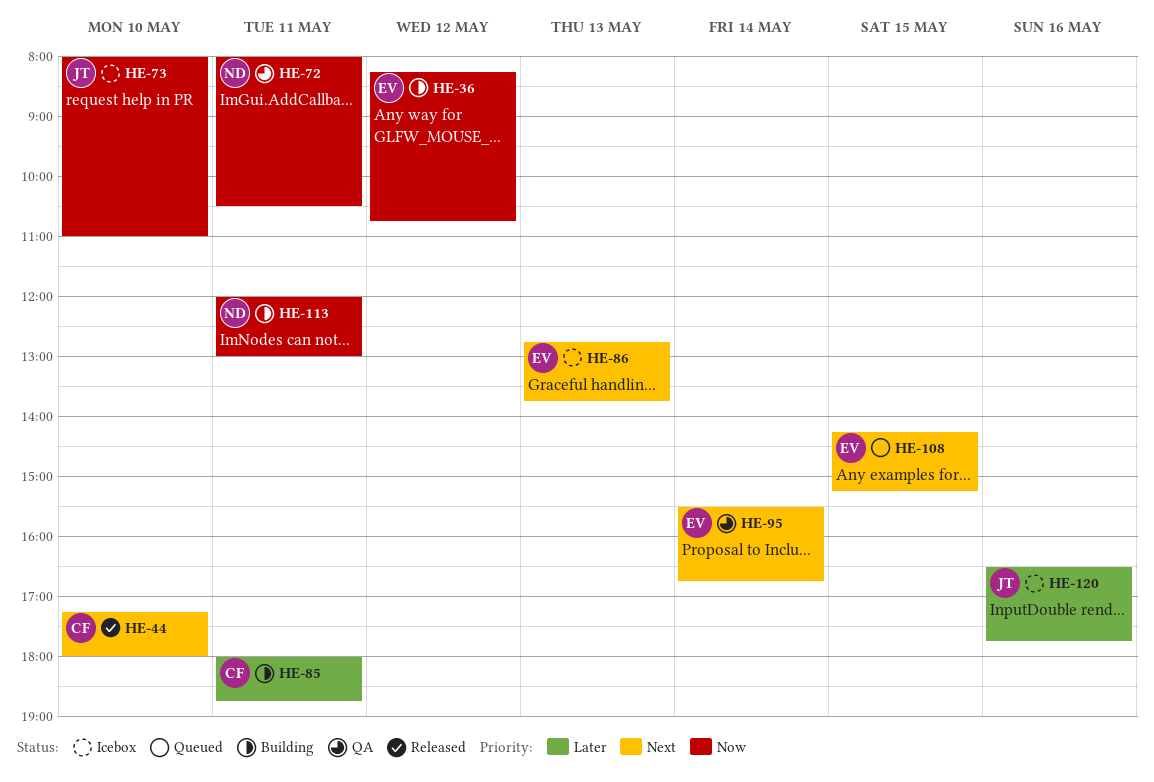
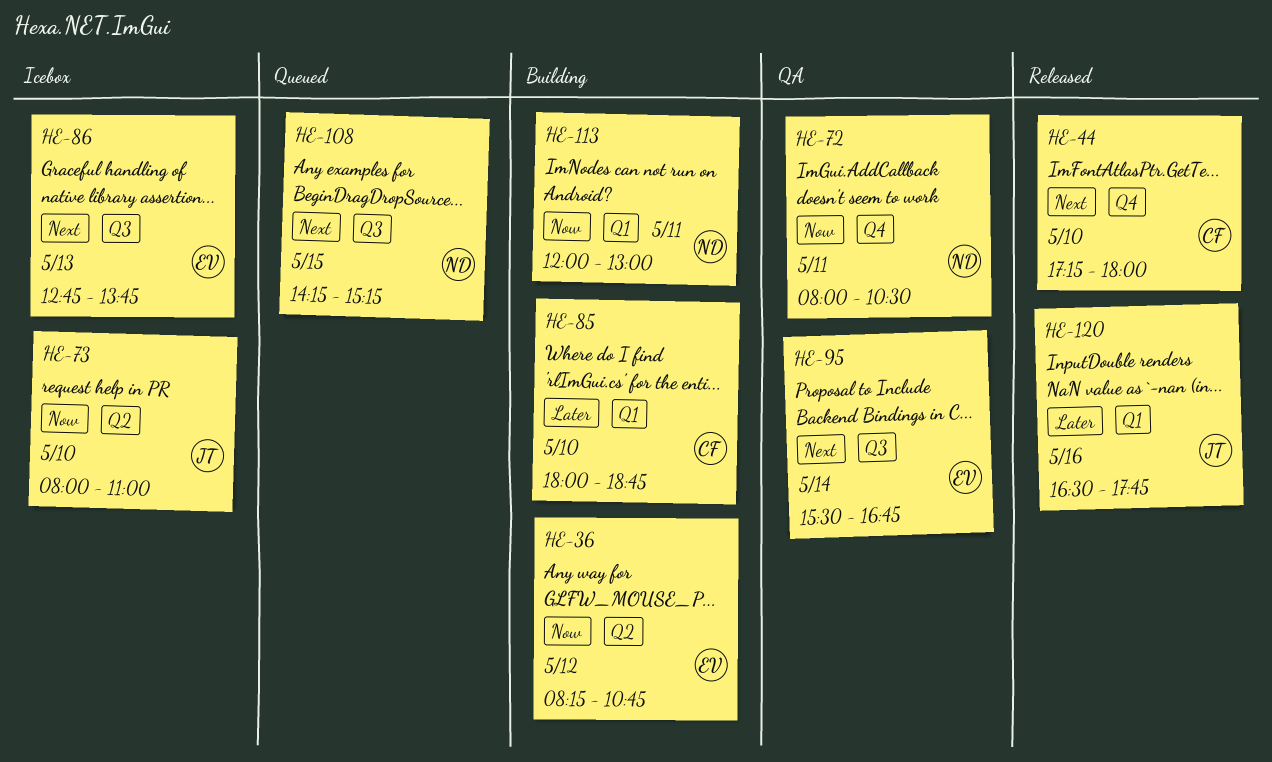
HE-85, day: May 11 -> May 10
HE-108, owner: EV -> ND
HE-120, status: Icebox -> Released

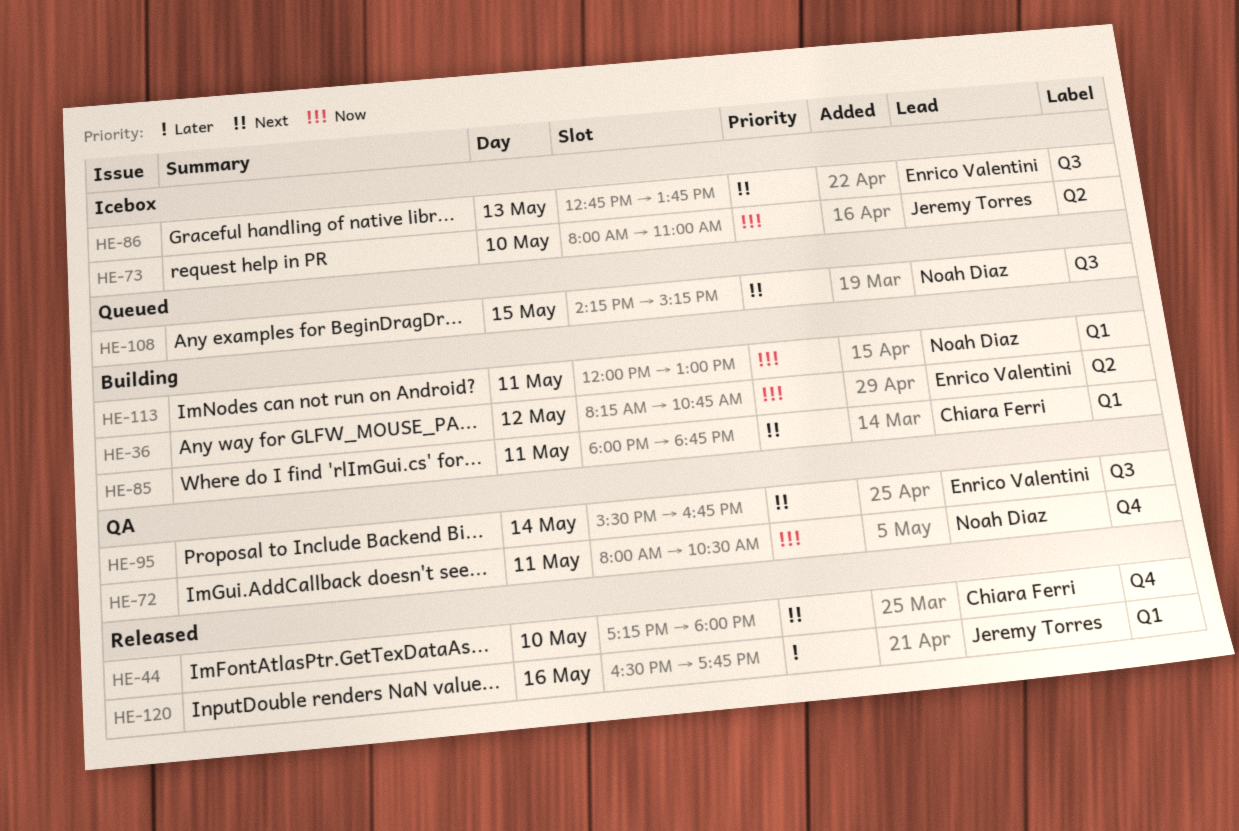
HE-85, priority: Later -> Next
HE-85, day: May 10 -> May 11

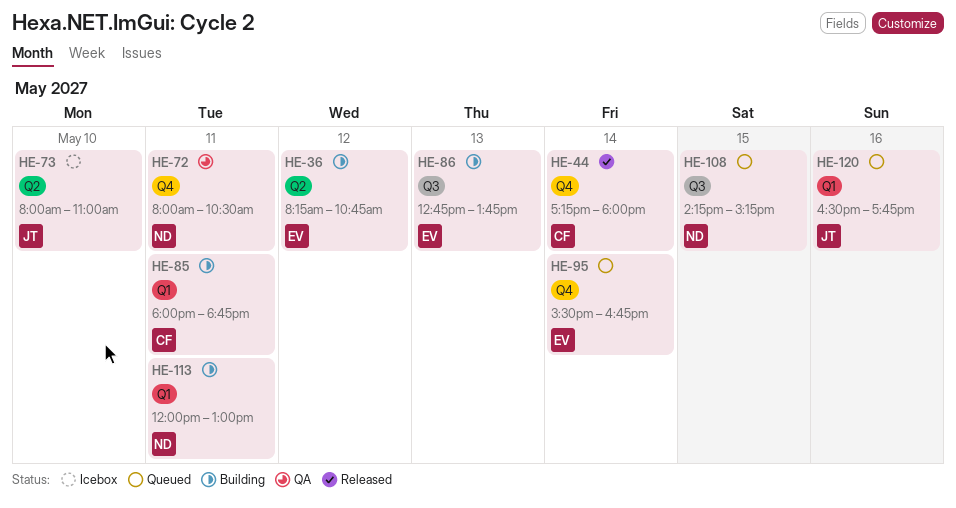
HE-44, day: May 10 -> May 14
HE-86, status: Icebox -> Building
HE-95, status: QA -> Queued
HE-95, label: Q3 -> Q4
HE-120, status: Released -> Queued

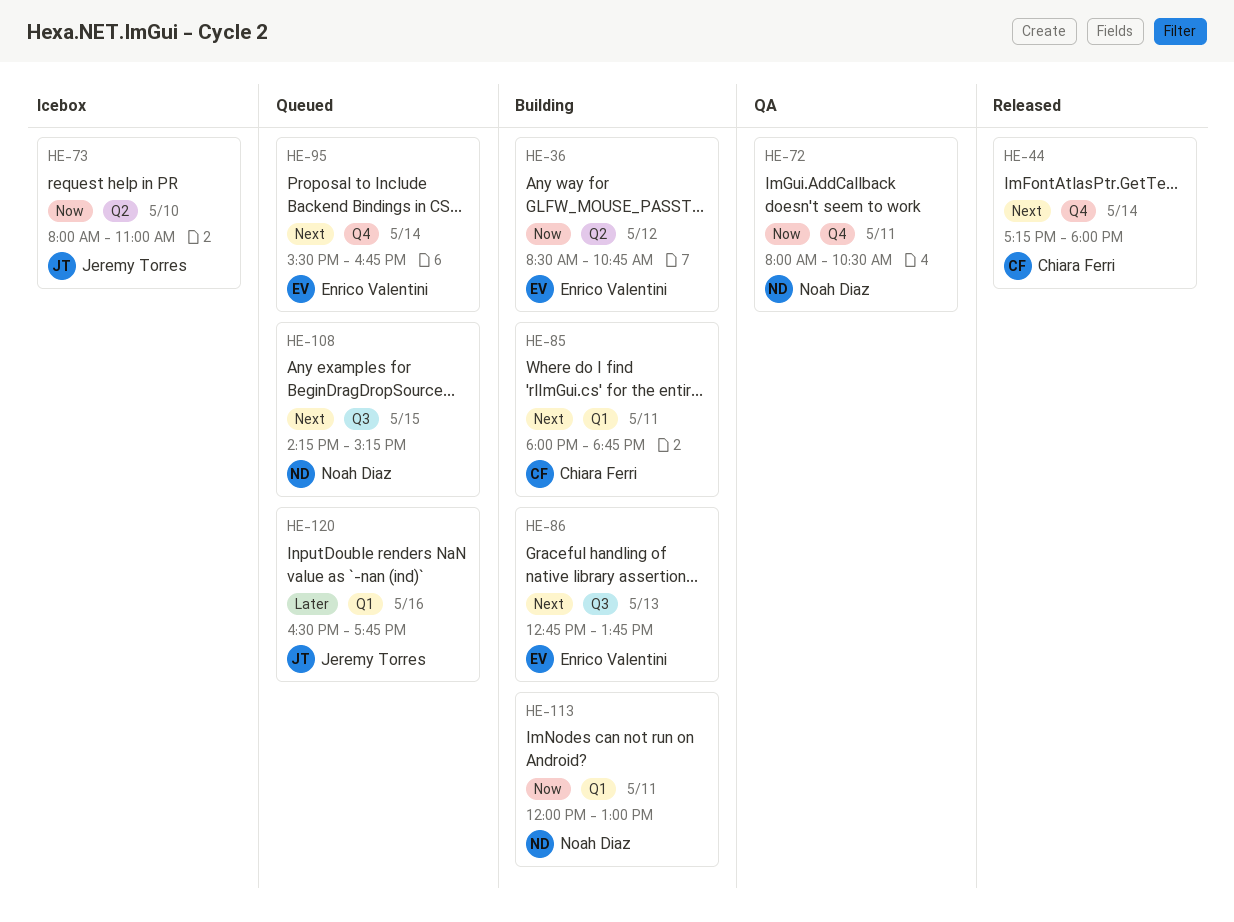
HE-36, begins: 08:15 -> 08:30

